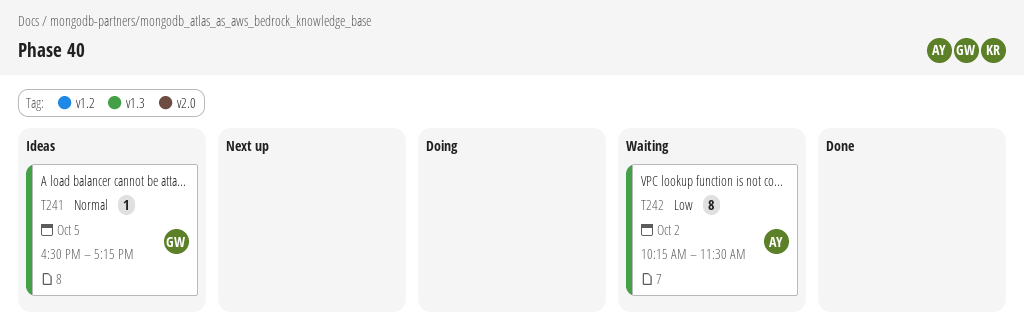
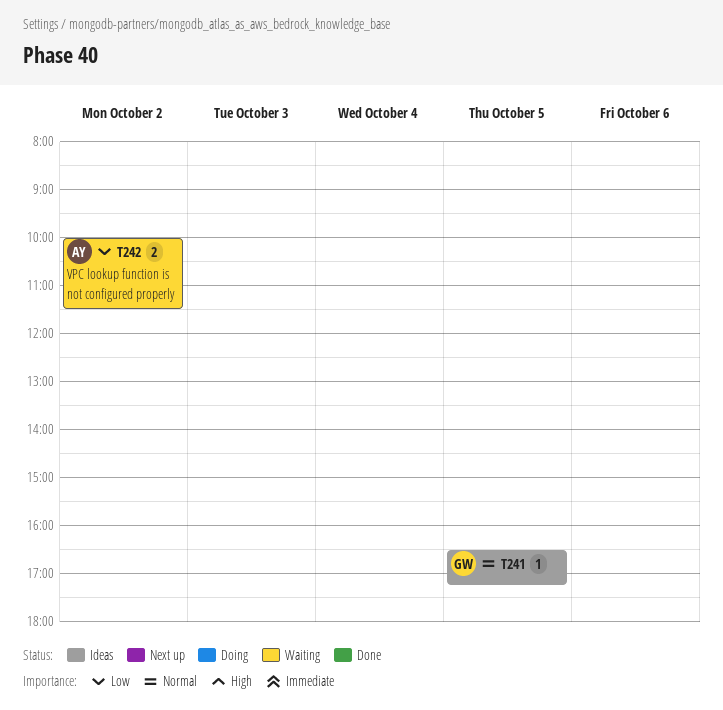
T242, estimate: 8 -> 2
T242, begins: 10:15 -> 10:00

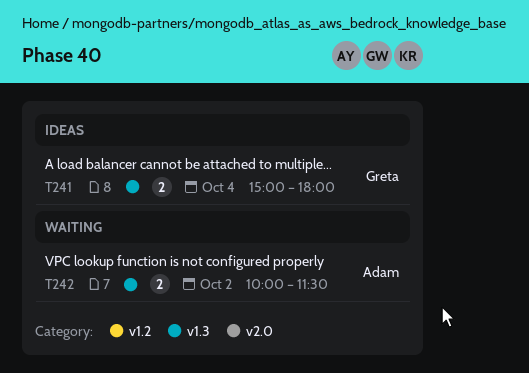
T241, estimate: 1 -> 2
T241, day: Oct 5 -> Oct 4
T241, begins: 16:30 -> 15:00
T241, ends: 17:15 -> 18:00

